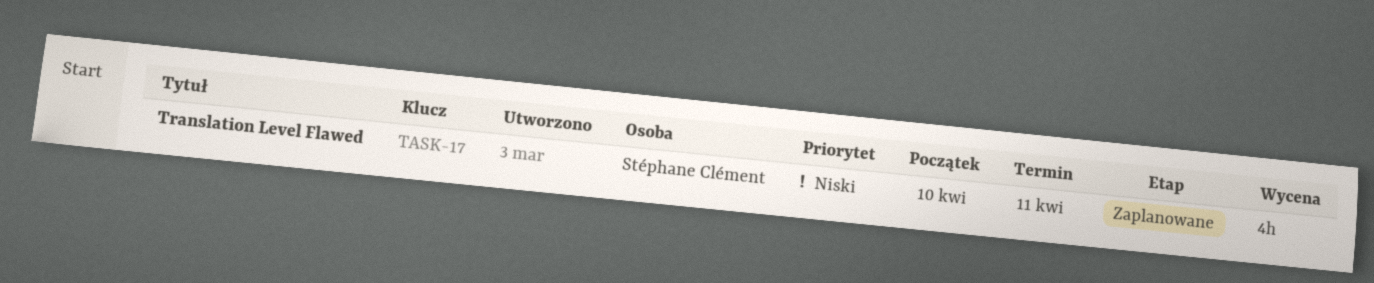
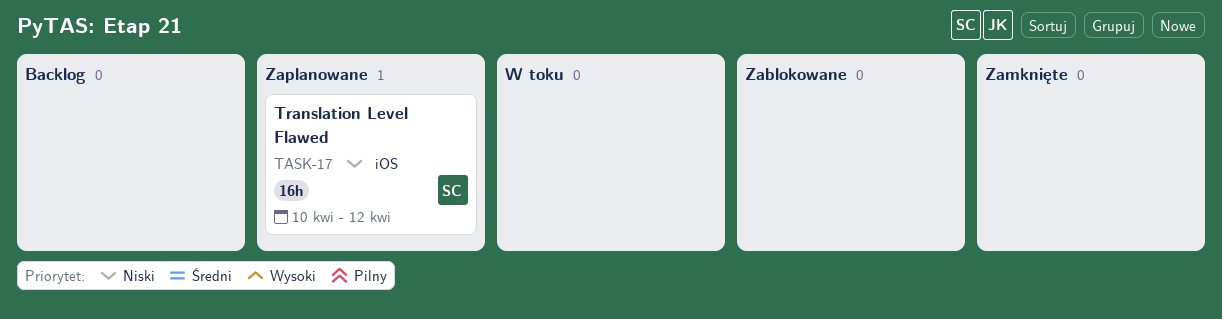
TASK-17, estimate: 4h -> 16h
TASK-17, due: Apr 11 -> Apr 12

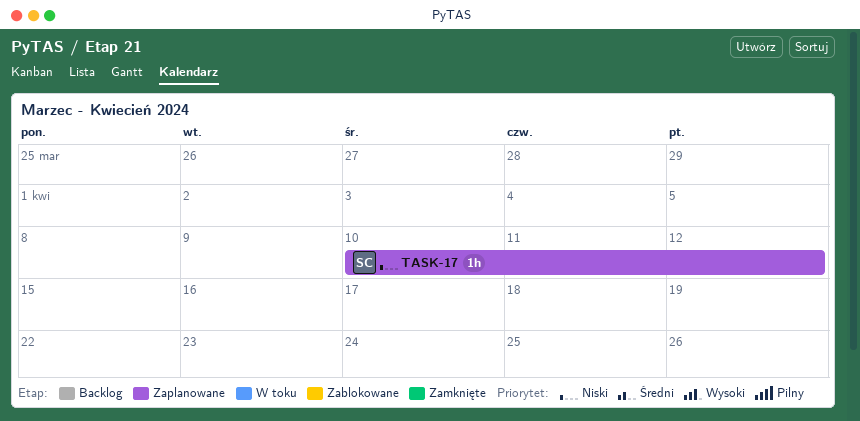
TASK-17, estimate: 16h -> 1h

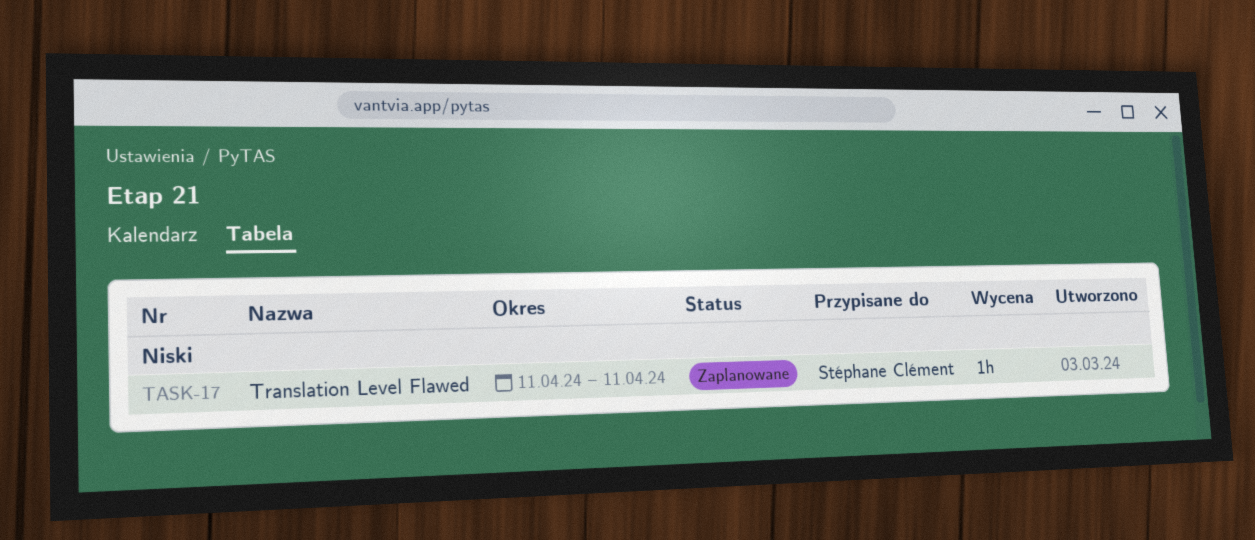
TASK-17, start: Apr 10 -> Apr 11
TASK-17, due: Apr 12 -> Apr 11

